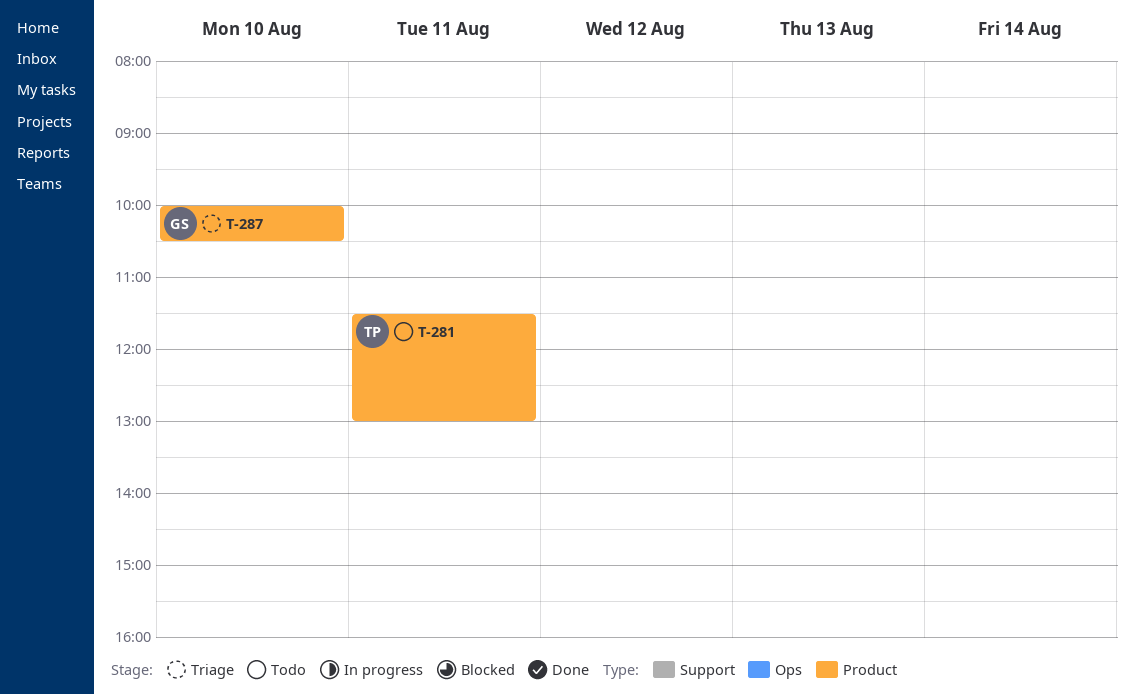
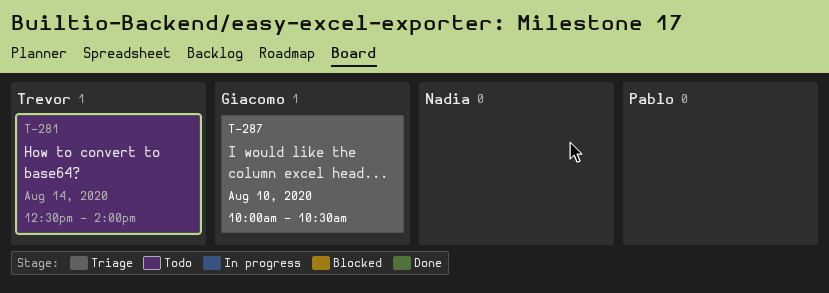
T-281, day: Aug 11 -> Aug 14
T-281, begins: 11:30 -> 12:30
T-281, ends: 13:00 -> 14:00

